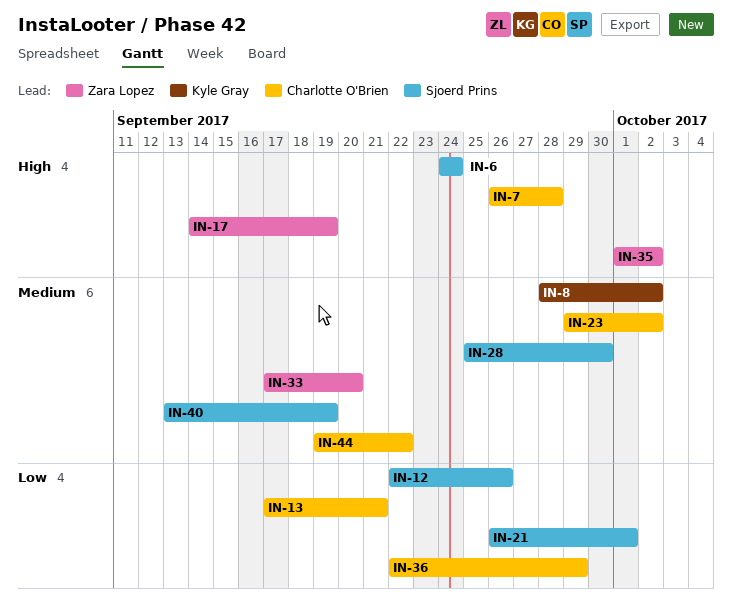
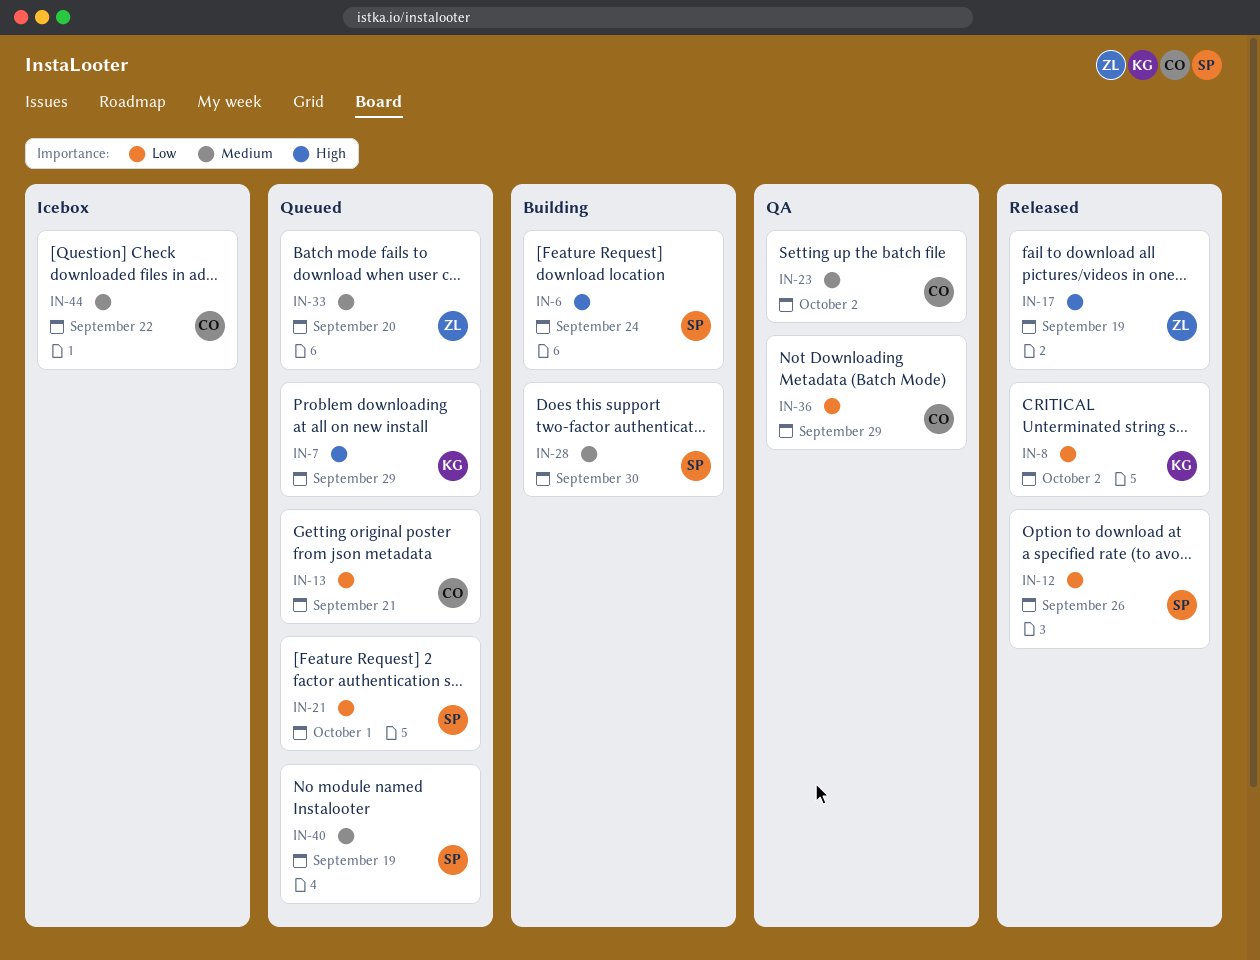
IN-7, owner: Charlotte O'Brien -> Kyle Gray
IN-7, due: Sep 28 -> Sep 29
IN-8, priority: Medium -> Low
IN-35: present -> none

